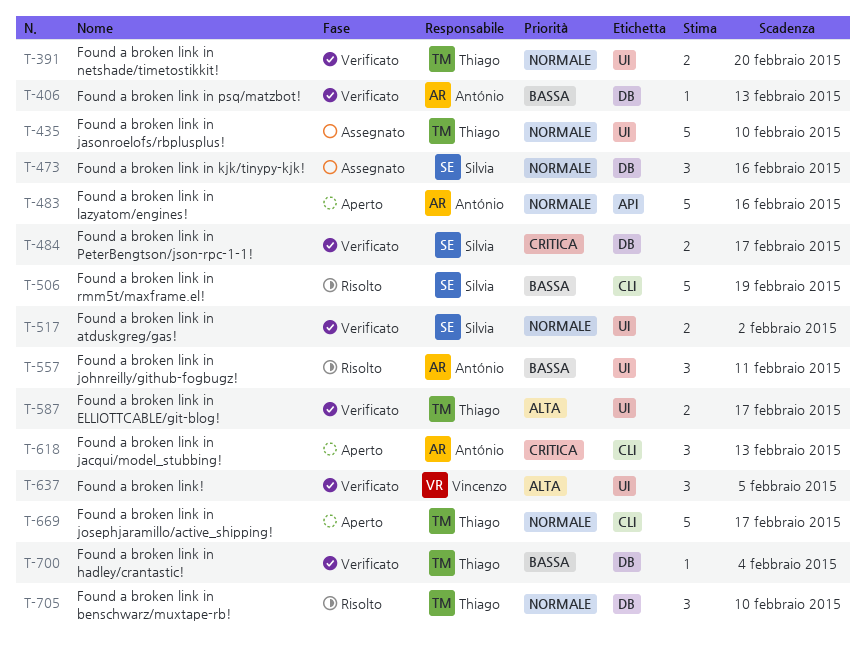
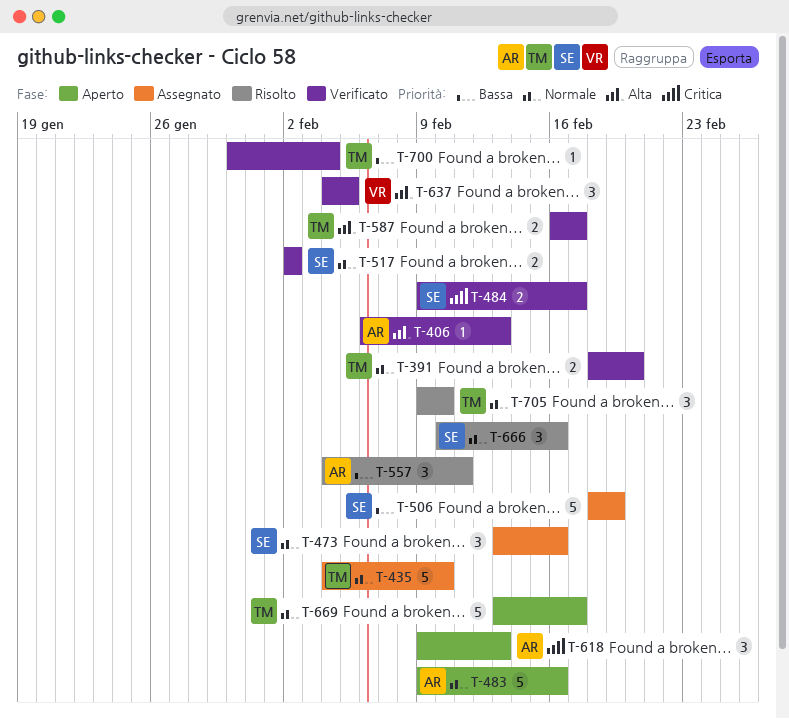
T-406, priority: Bassa -> Alta
T-506, status: Risolto -> Assegnato
T-666: none -> present

